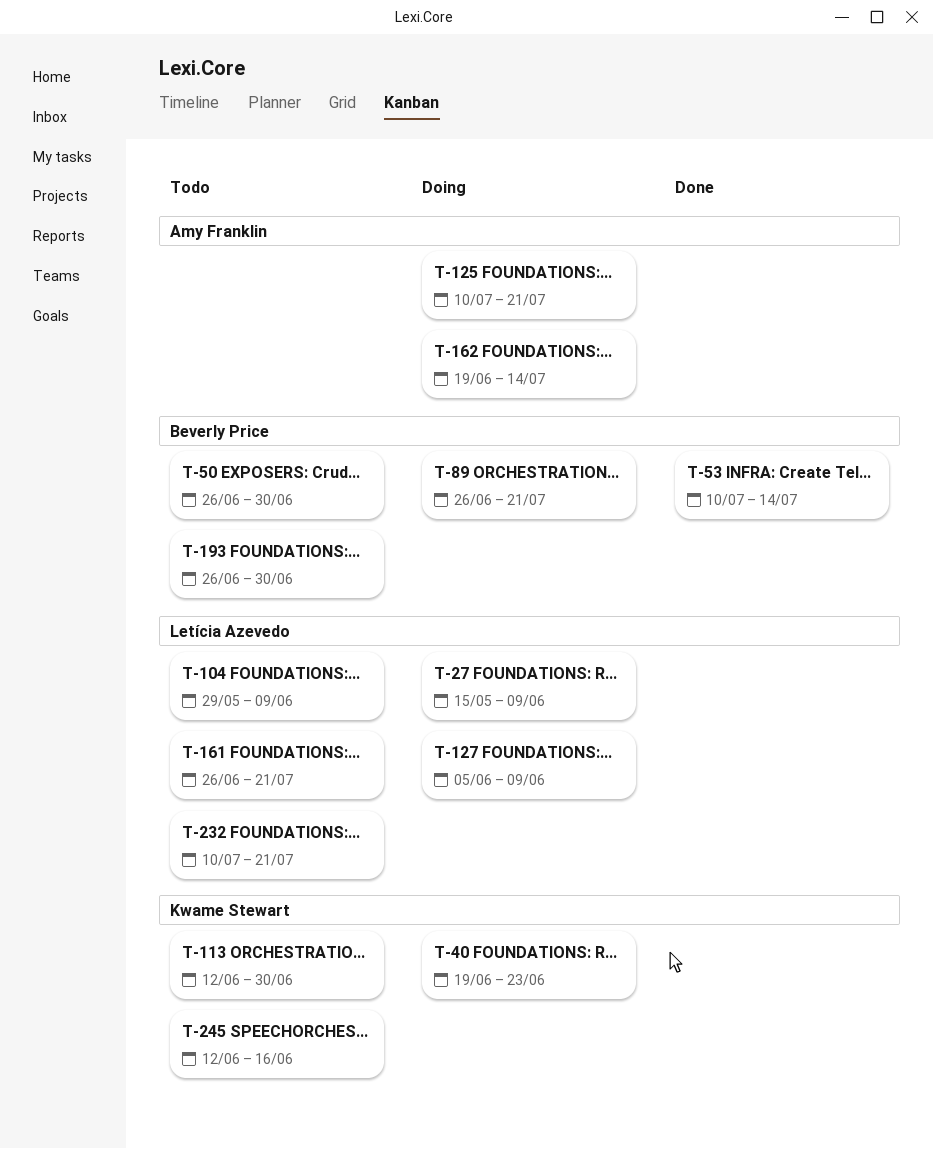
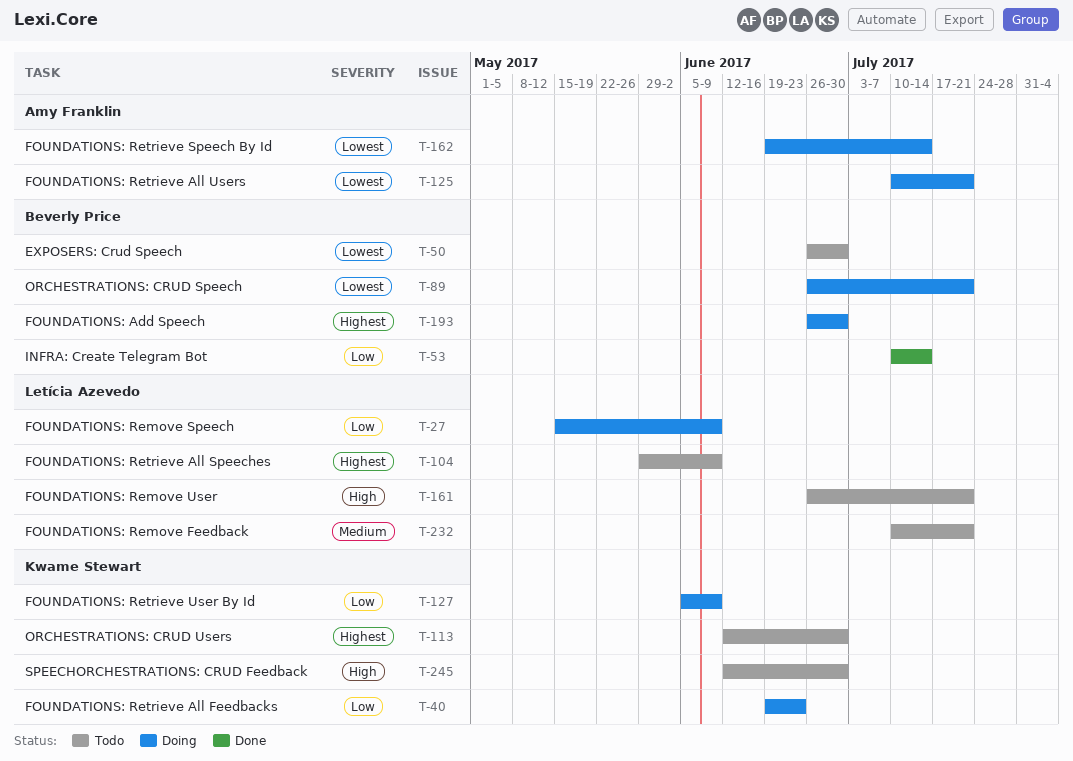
T-127, owner: Letícia Azevedo -> Kwame Stewart
T-193, status: Todo -> Doing
T-245, due: Jun 16 -> Jun 30

